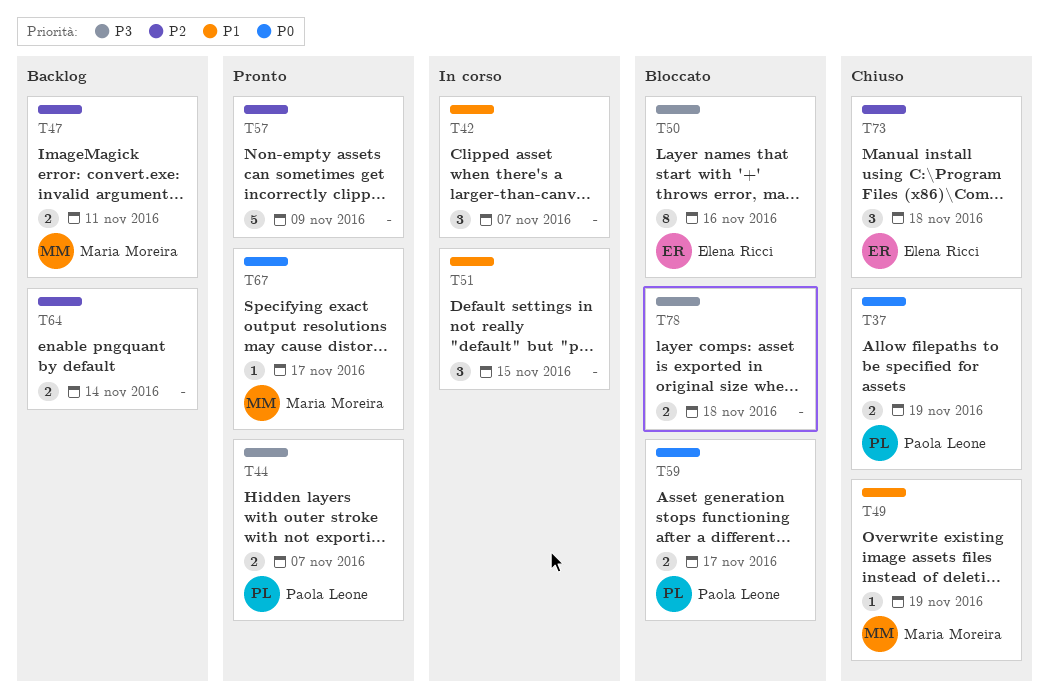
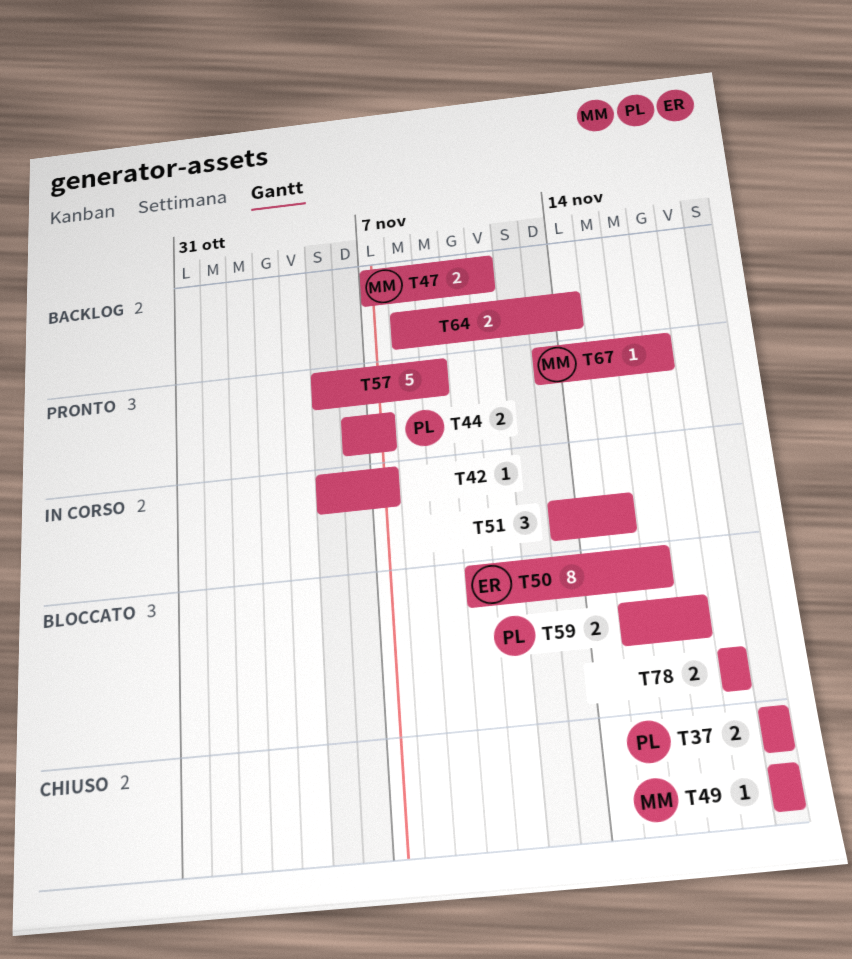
T42, estimate: 3 -> 1
T73: present -> none

